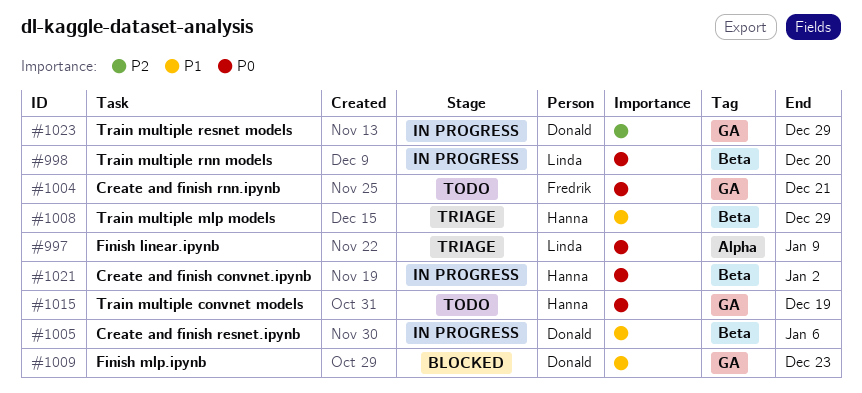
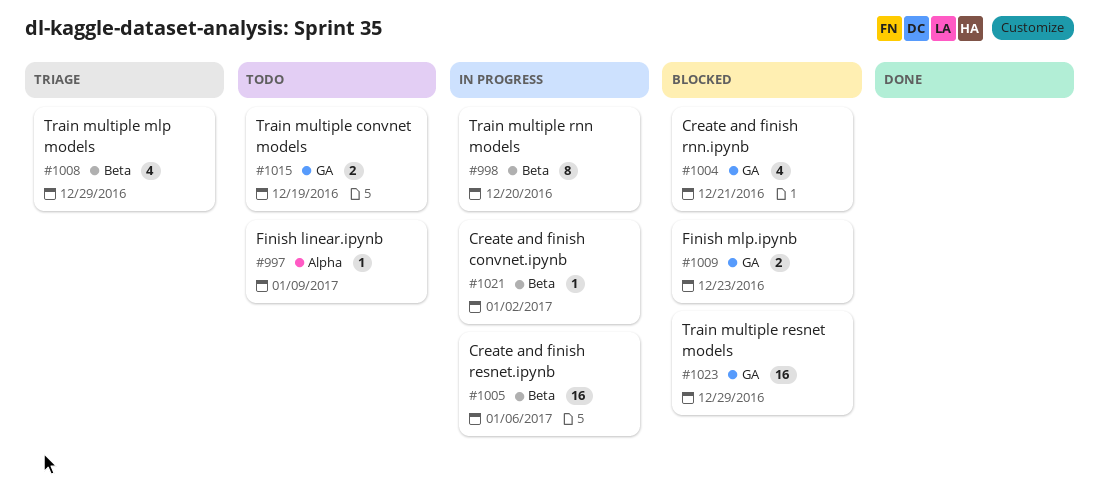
#997, status: Triage -> Todo
#1004, status: Todo -> Blocked
#1023, status: In progress -> Blocked

